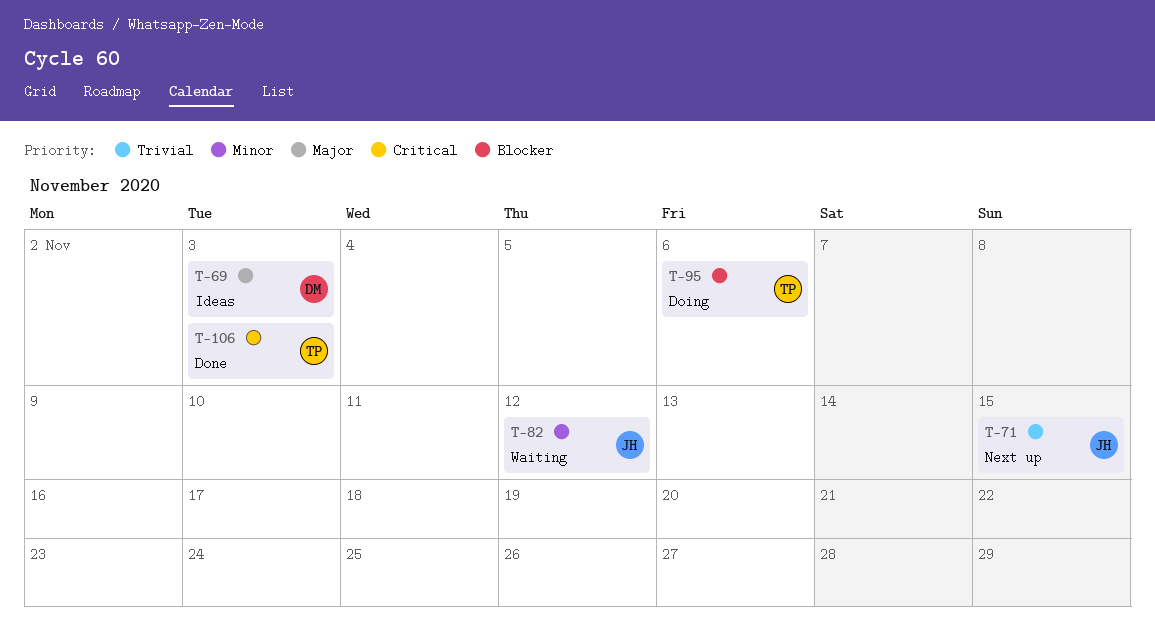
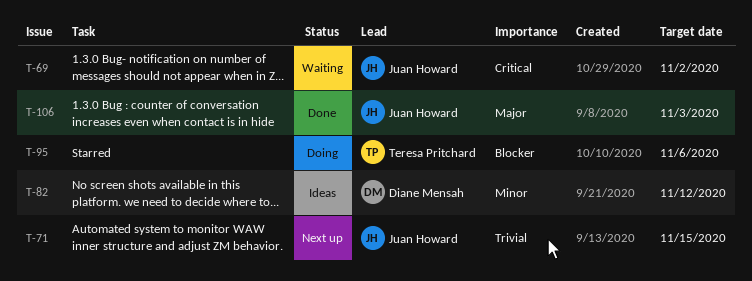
T-69, status: Ideas -> Waiting
T-69, owner: Diane Mensah -> Juan Howard
T-69, priority: Major -> Critical
T-69, due: Nov 3 -> Nov 2
T-82, status: Waiting -> Ideas
T-82, owner: Juan Howard -> Diane Mensah
T-106, owner: Teresa Pritchard -> Juan Howard
T-106, priority: Critical -> Major

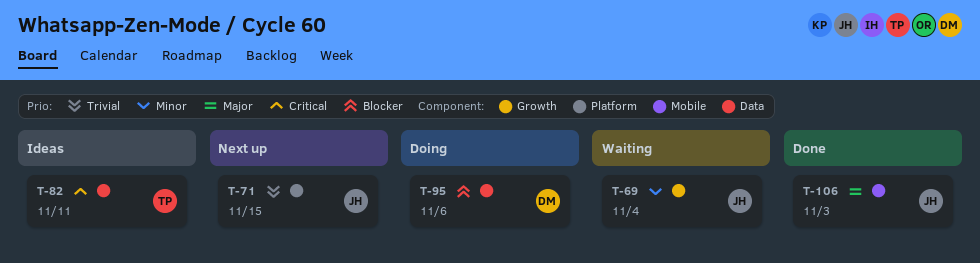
T-69, priority: Critical -> Minor
T-69, due: Nov 2 -> Nov 4
T-82, owner: Diane Mensah -> Teresa Pritchard
T-82, priority: Minor -> Critical
T-82, due: Nov 12 -> Nov 11
T-95, owner: Teresa Pritchard -> Diane Mensah

